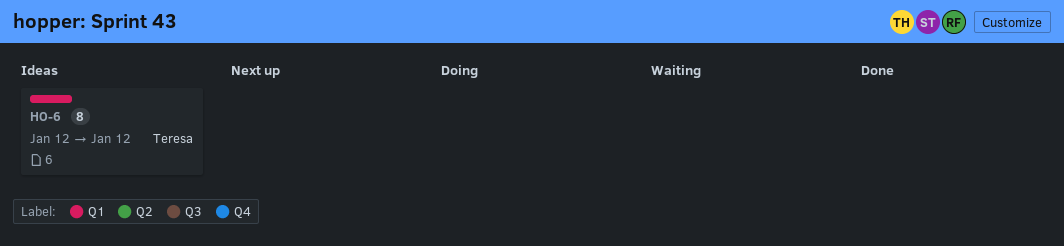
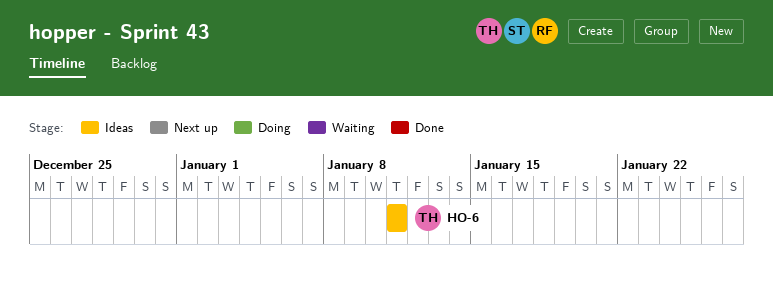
HO-6, start: Jan 12 -> Jan 11
HO-6, due: Jan 12 -> Jan 11

